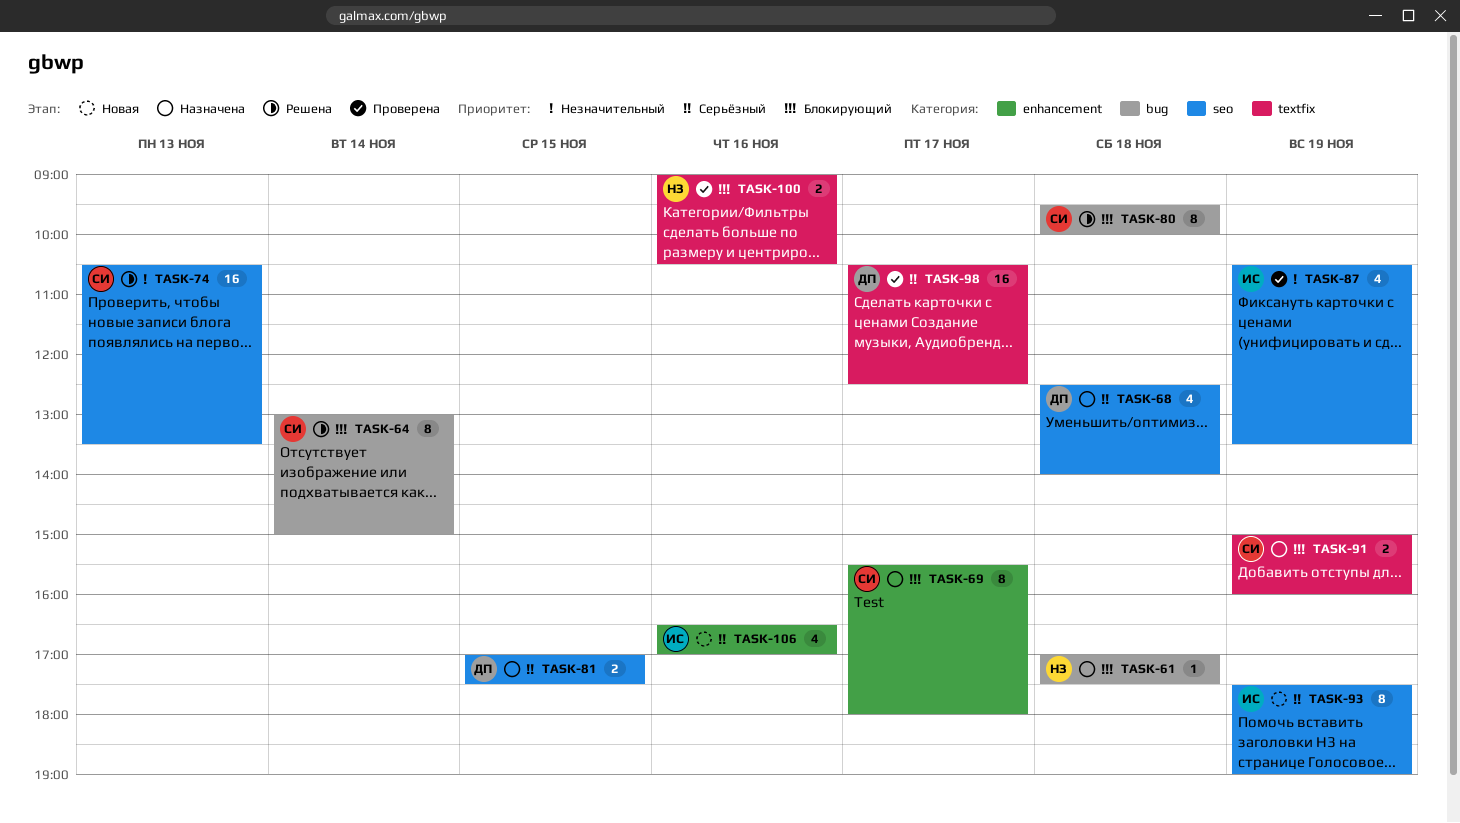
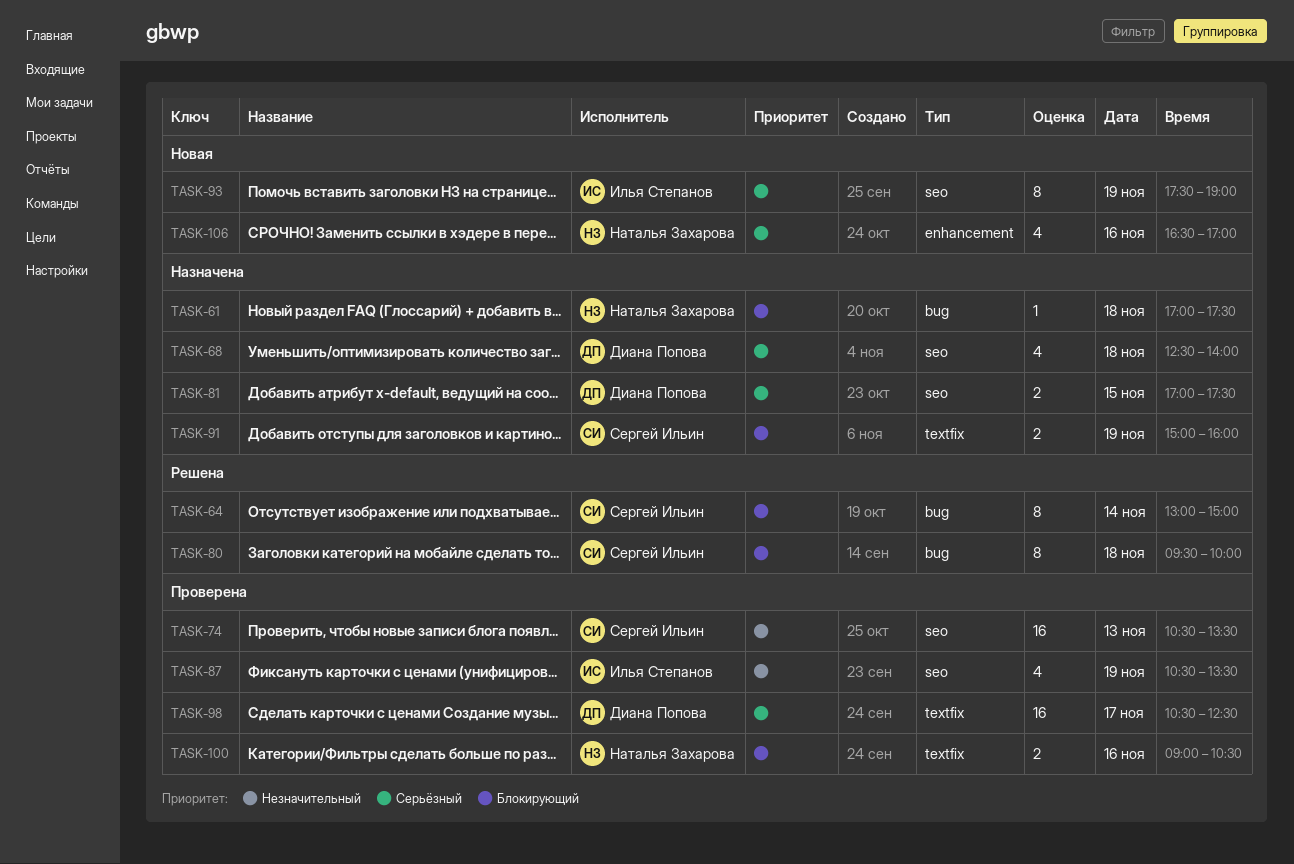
TASK-69: present -> none
TASK-74, status: Решена -> Проверена
TASK-106, owner: Илья Степанов -> Наталья Захарова

